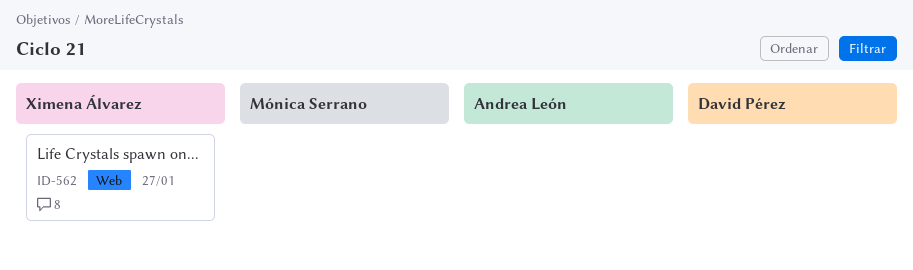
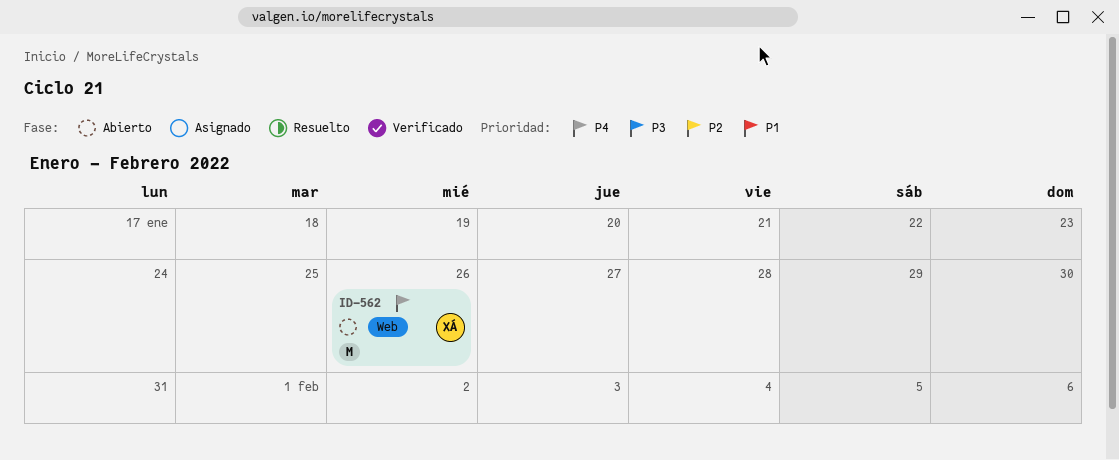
ID-562, due: Jan 27 -> Jan 26

